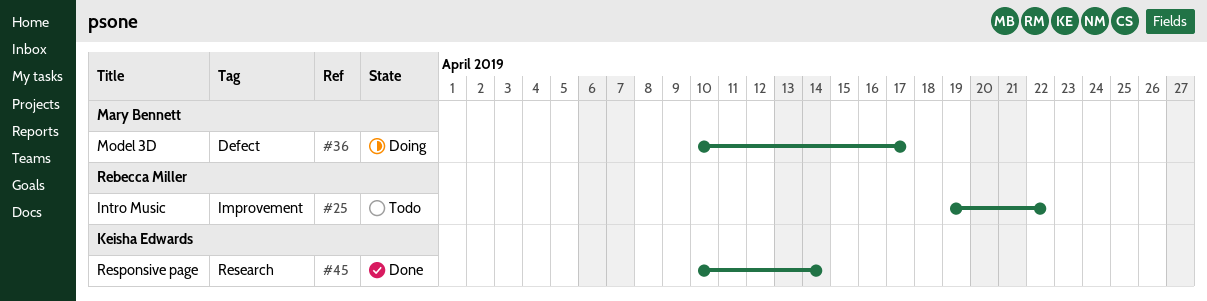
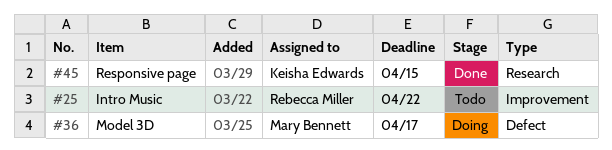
#45, due: Apr 14 -> Apr 15

